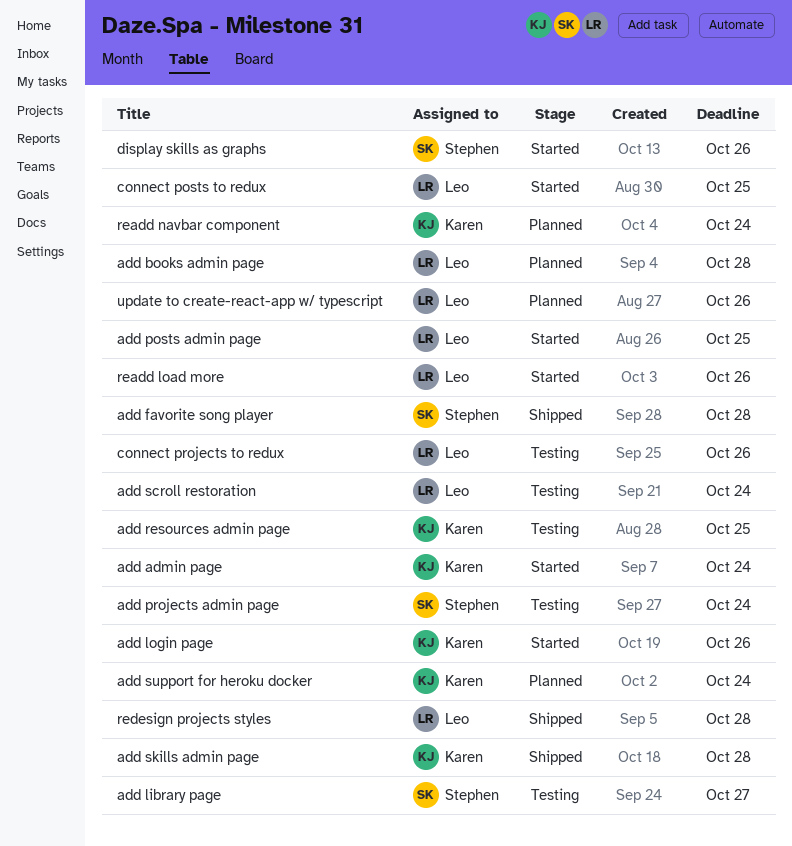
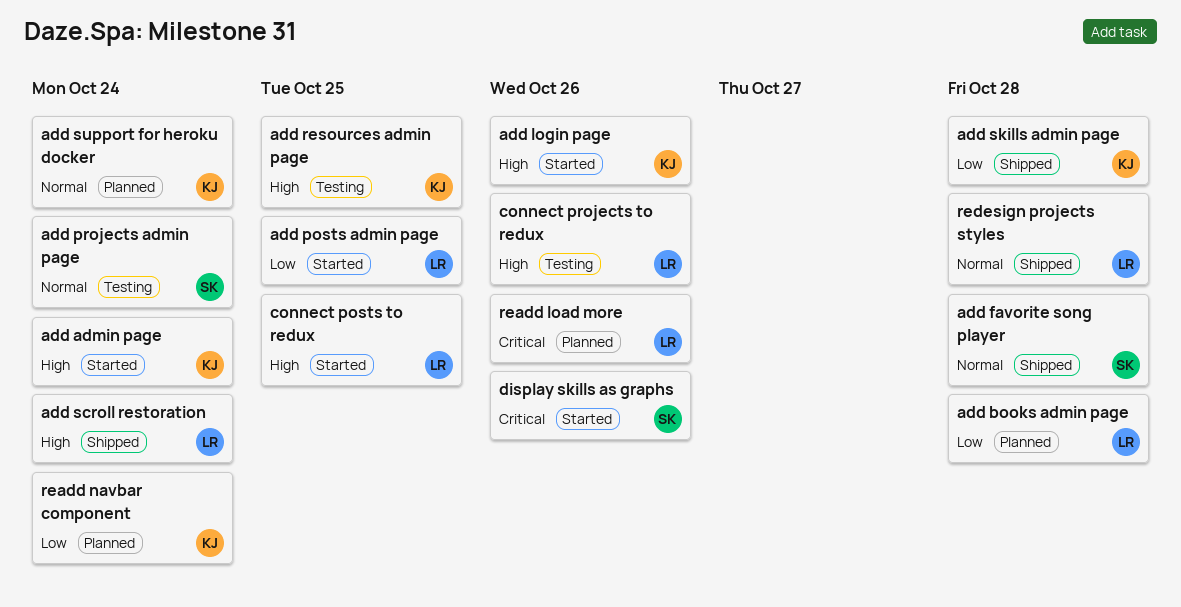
add library page: present -> none
add scroll restoration, status: Testing -> Shipped
readd load more, status: Started -> Planned
update to create-react-app w/ typescript: present -> none

